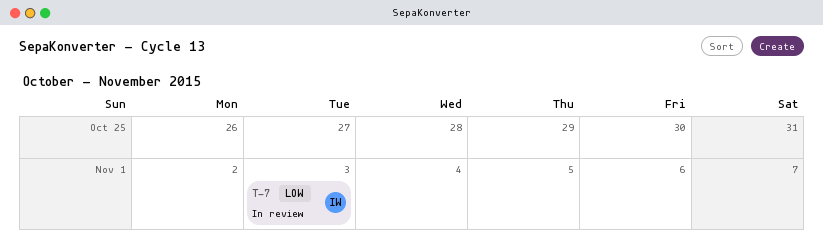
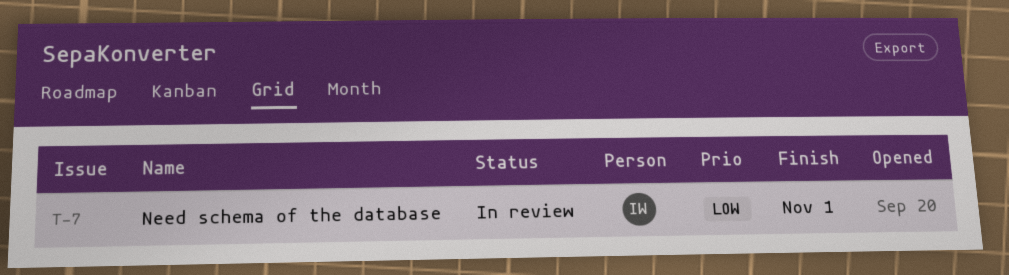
T-7, due: Nov 3 -> Nov 1

